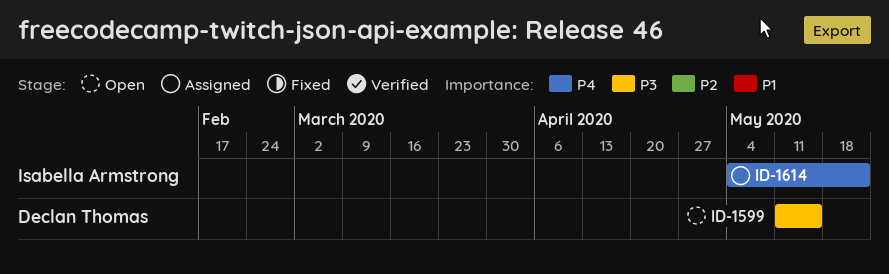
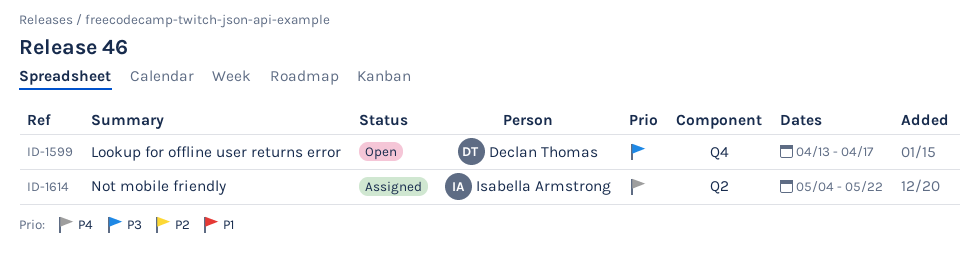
ID-1599, start: May 11 -> Apr 13
ID-1599, due: May 15 -> Apr 17

